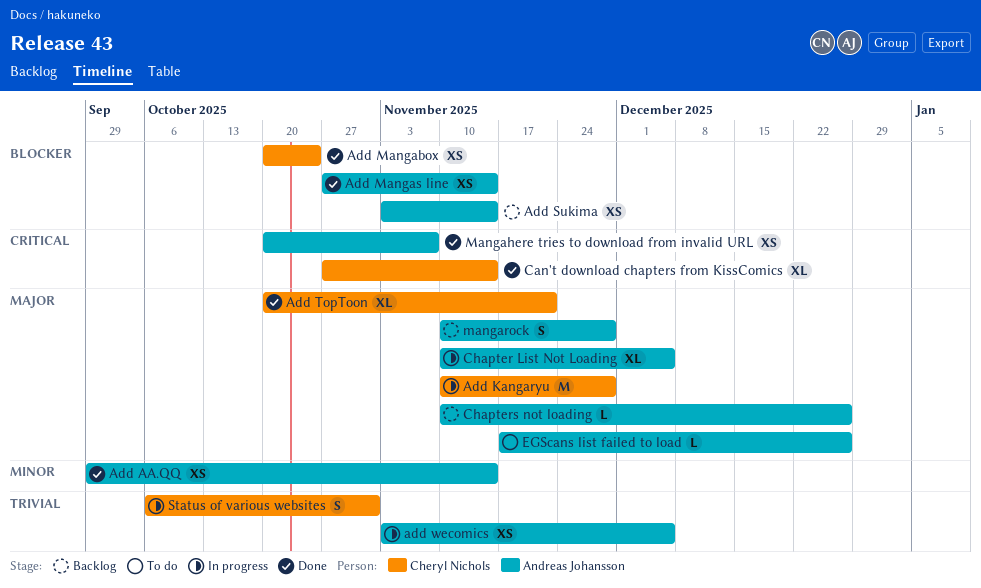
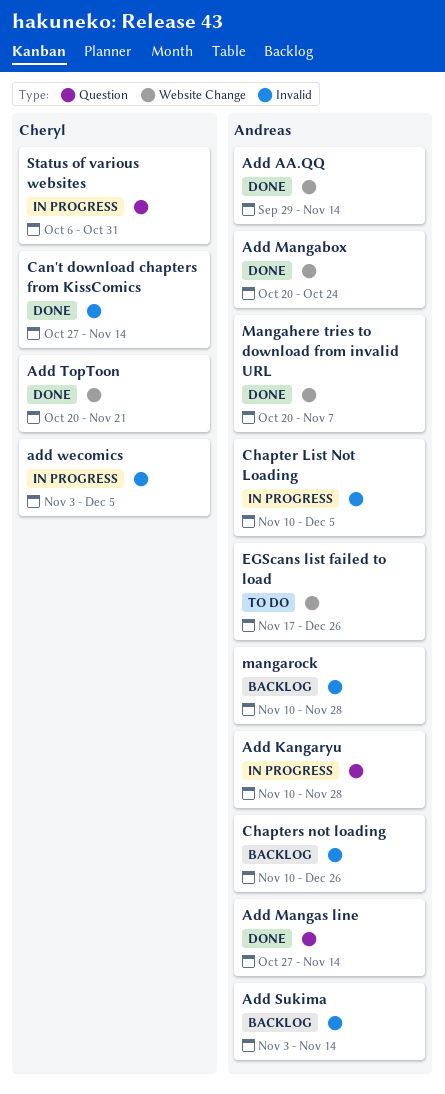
Add Kangaryu, owner: Cheryl Nichols -> Andreas Johansson
Add Mangabox, owner: Cheryl Nichols -> Andreas Johansson
add wecomics, owner: Andreas Johansson -> Cheryl Nichols

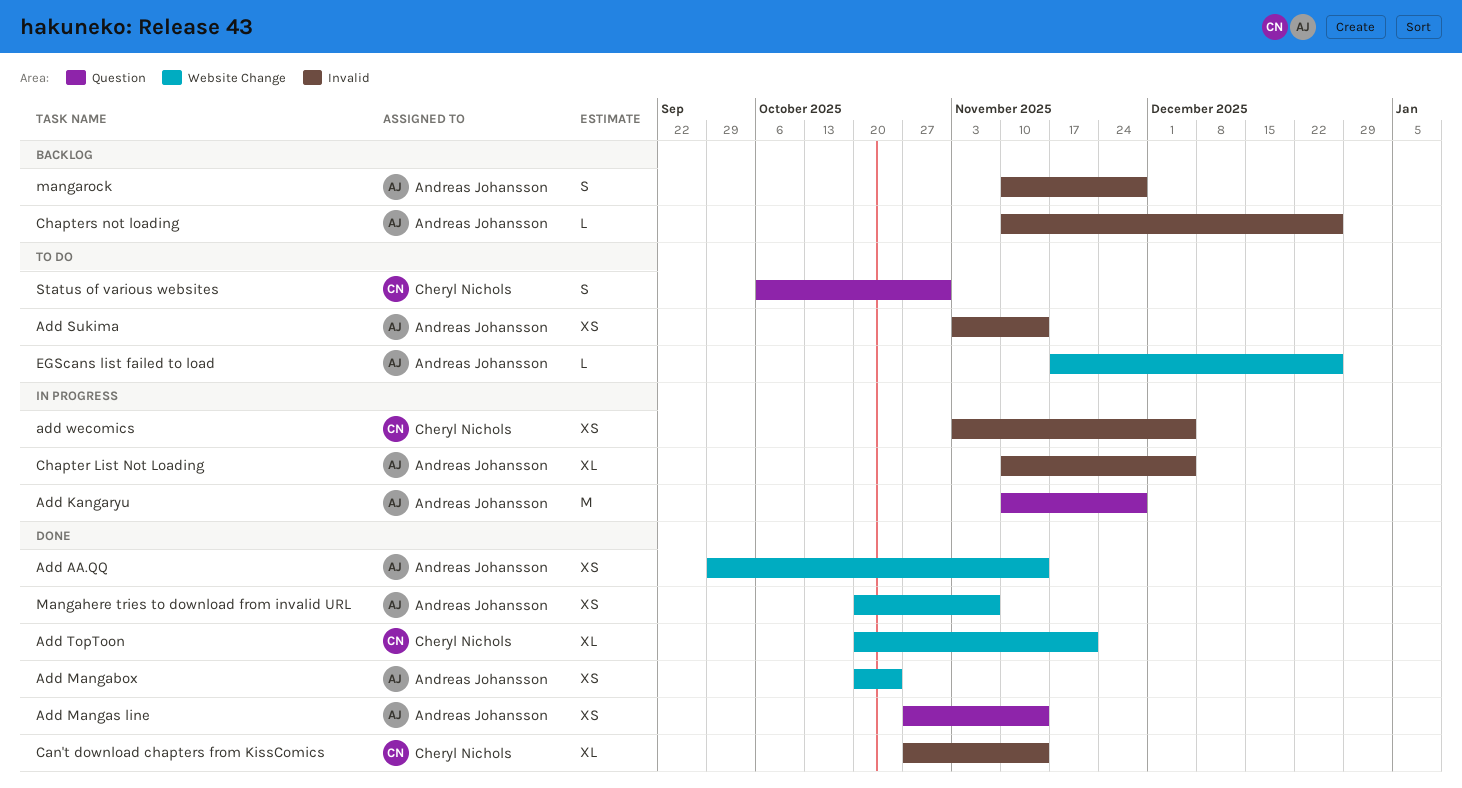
Add Sukima, status: Backlog -> To do
Status of various websites, status: In progress -> To do

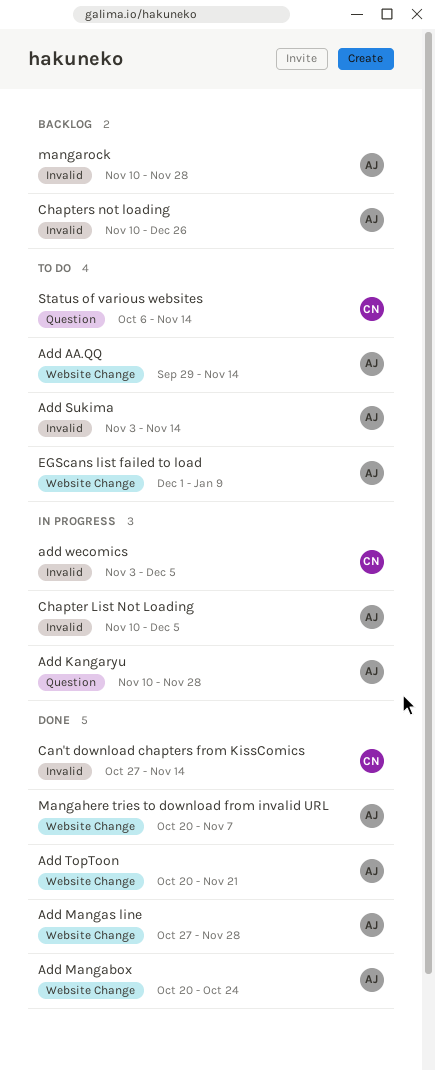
Add AA.QQ, status: Done -> To do
Add Mangas line, label: Question -> Website Change
Add Mangas line, due: Nov 14 -> Nov 28
Add TopToon, owner: Cheryl Nichols -> Andreas Johansson
EGScans list failed to load, start: Nov 17 -> Dec 1
EGScans list failed to load, due: Dec 26 -> Jan 9
Status of various websites, due: Oct 31 -> Nov 14

